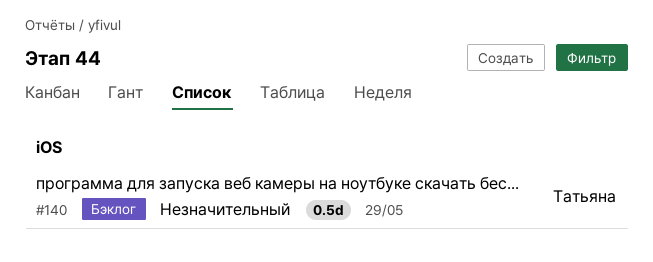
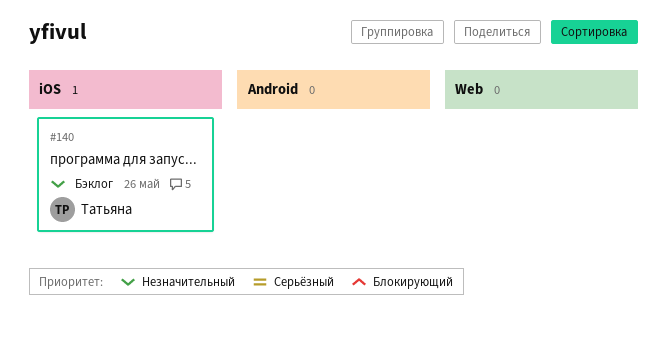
#140, due: May 29 -> May 26

